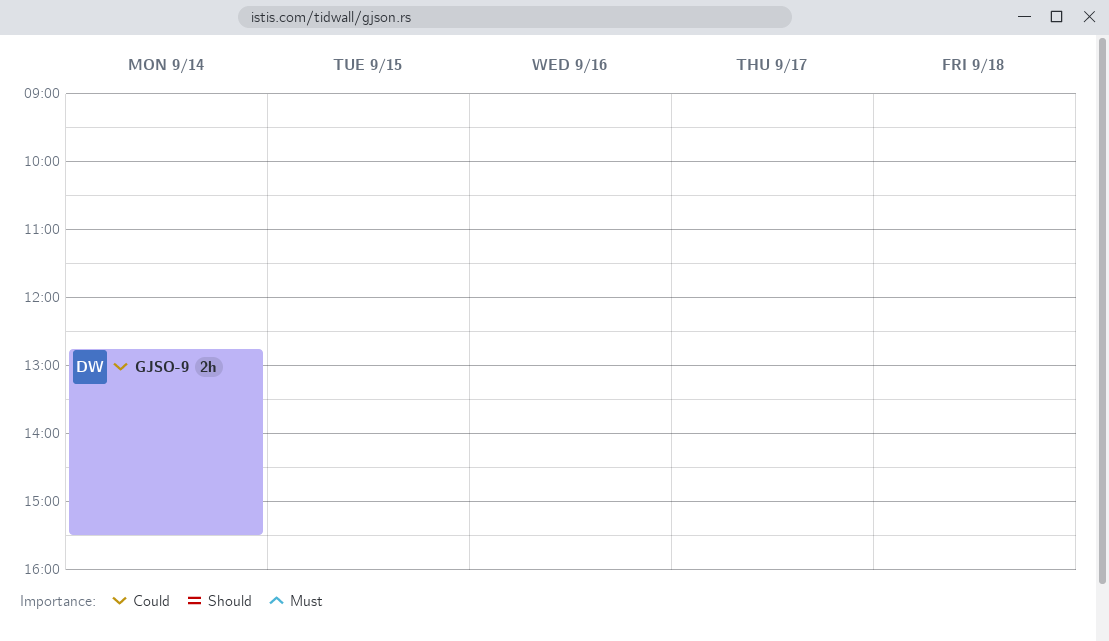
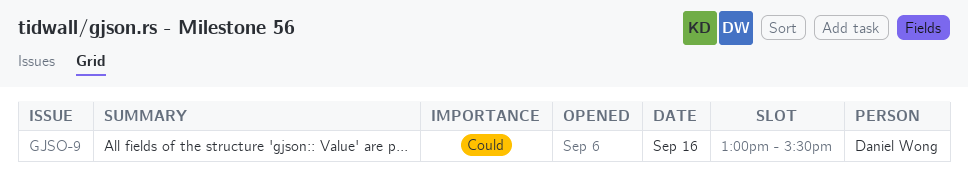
GJSO-9, day: Sep 14 -> Sep 16
GJSO-9, begins: 12:45 -> 13:00

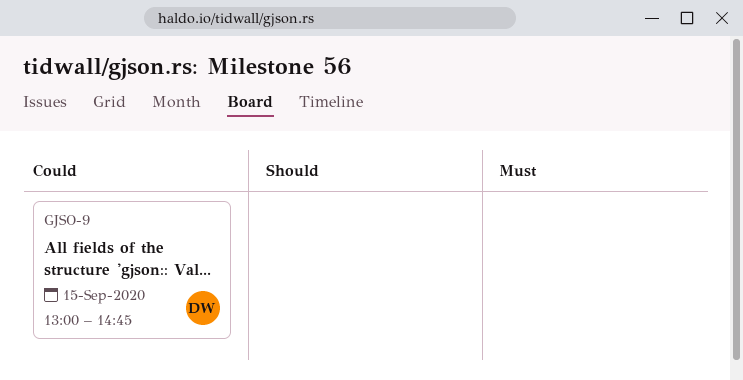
GJSO-9, day: Sep 16 -> Sep 15
GJSO-9, ends: 15:30 -> 14:45

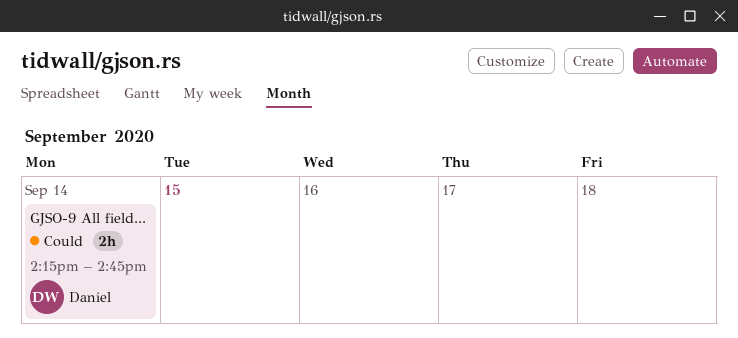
GJSO-9, day: Sep 15 -> Sep 14
GJSO-9, begins: 13:00 -> 14:15

